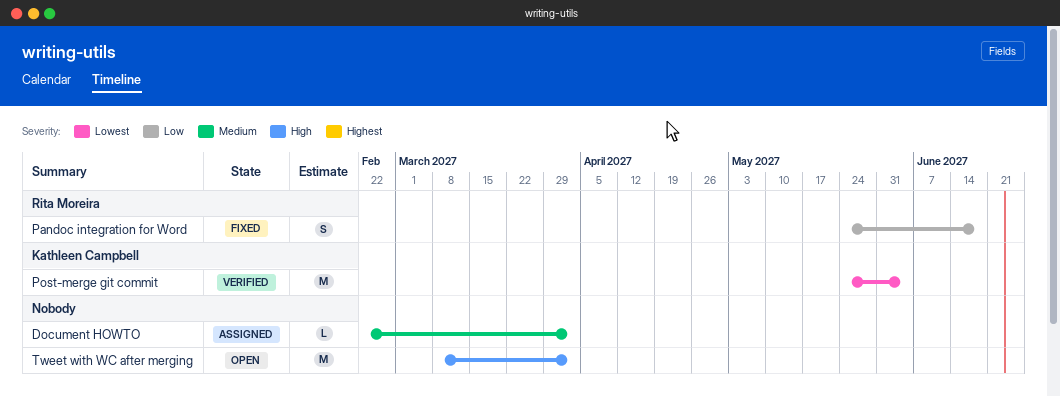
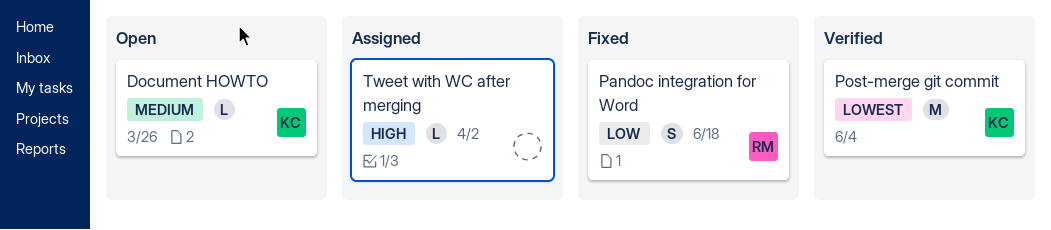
Document HOWTO, status: Assigned -> Open
Document HOWTO, owner: none -> Kathleen Campbell
Document HOWTO, due: Apr 2 -> Mar 26
Tweet with WC after merging, status: Open -> Assigned
Tweet with WC after merging, estimate: M -> L

